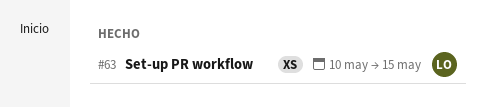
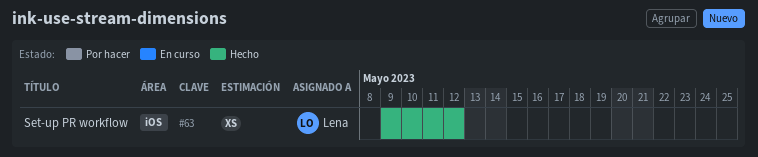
#63, start: May 10 -> May 9
#63, due: May 15 -> May 12

